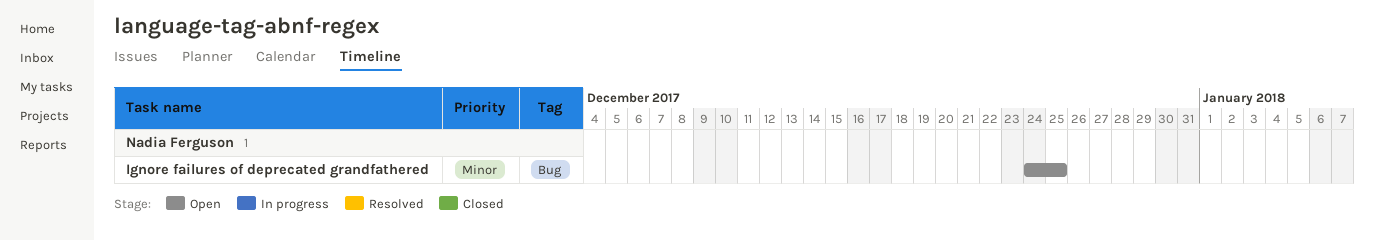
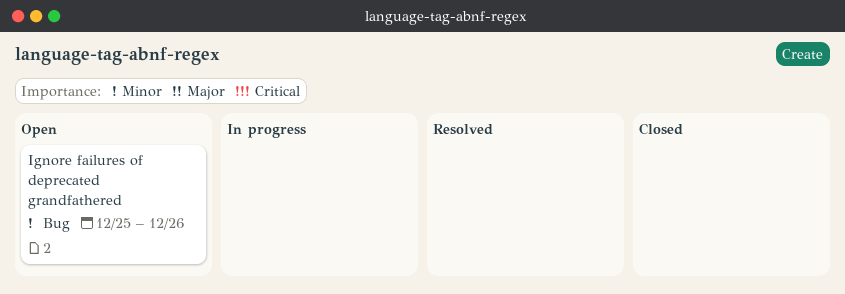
Ignore failures of deprecated grandfathered, start: Dec 24 -> Dec 25
Ignore failures of deprecated grandfathered, due: Dec 25 -> Dec 26

